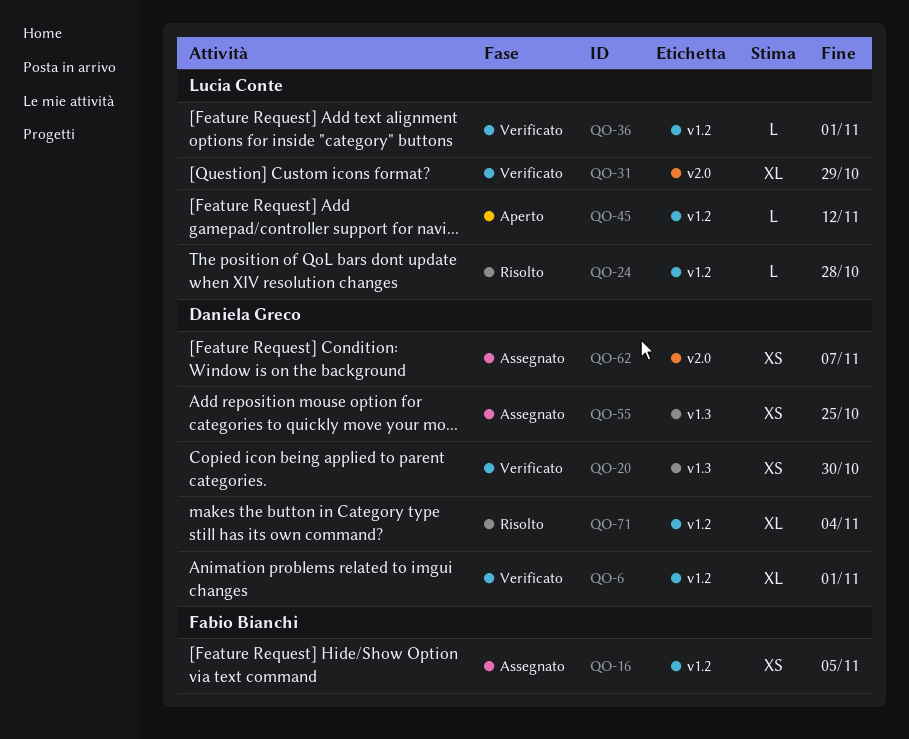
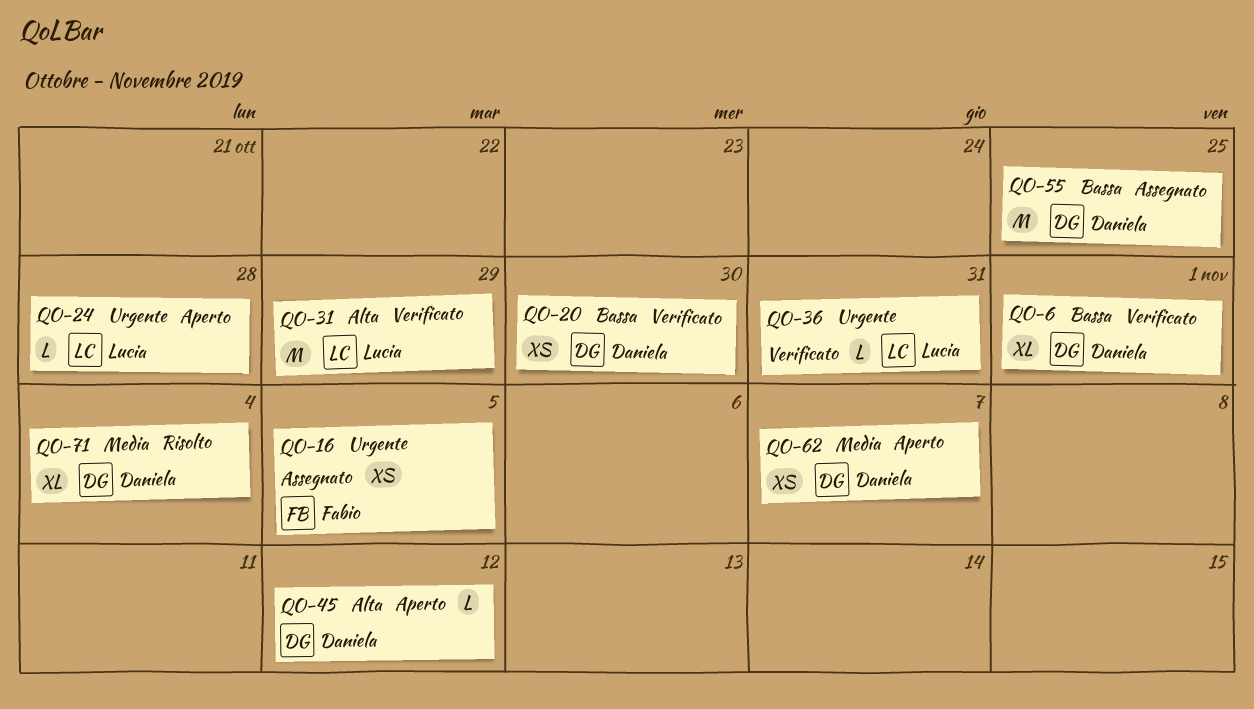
QO-24, status: Risolto -> Aperto
QO-31, estimate: XL -> M
QO-36, due: Nov 1 -> Oct 31
QO-45, owner: Lucia Conte -> Daniela Greco
QO-55, estimate: XS -> M
QO-62, status: Assegnato -> Aperto

